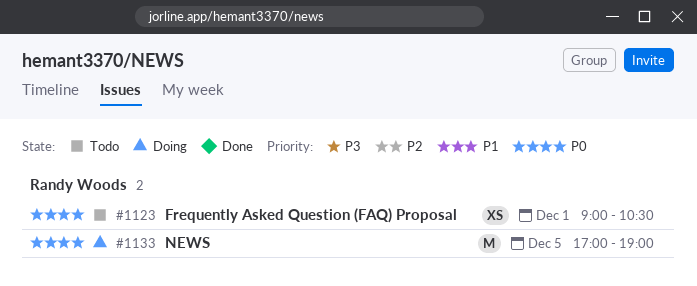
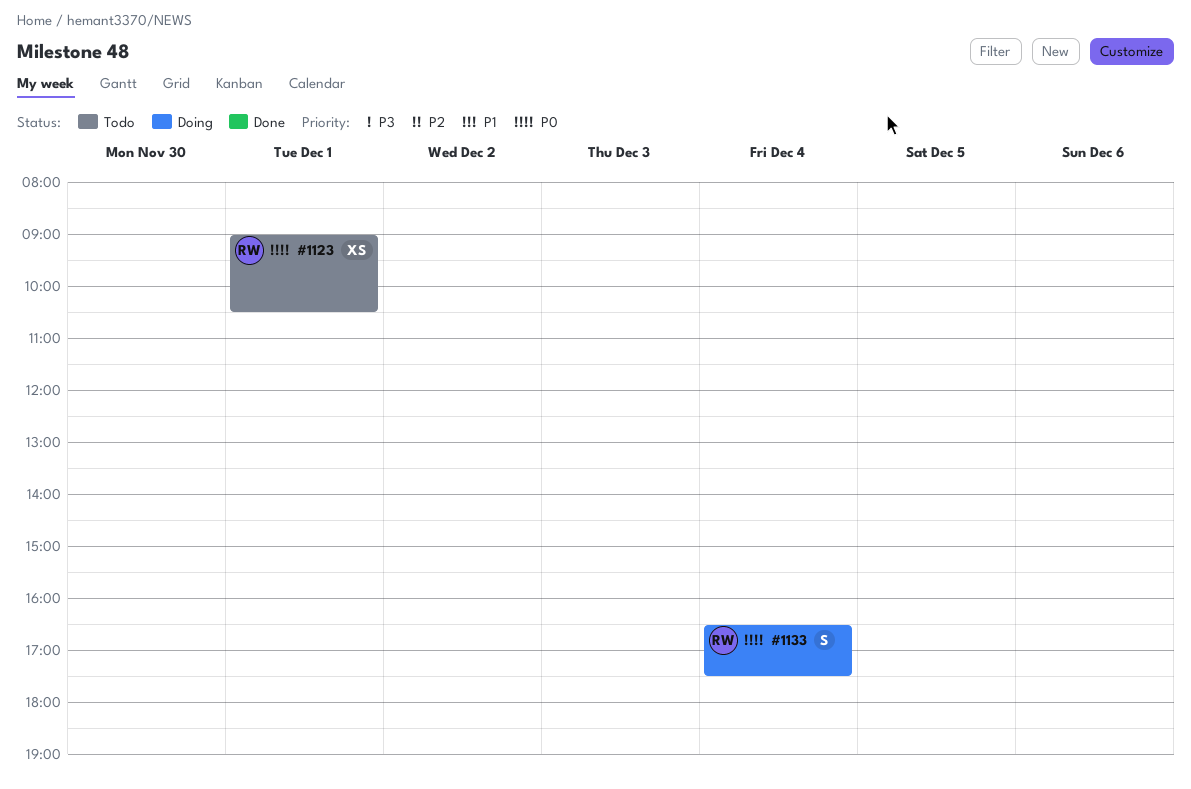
#1133, estimate: M -> S
#1133, day: Dec 5 -> Dec 4
#1133, begins: 17:00 -> 16:30
#1133, ends: 19:00 -> 17:30

